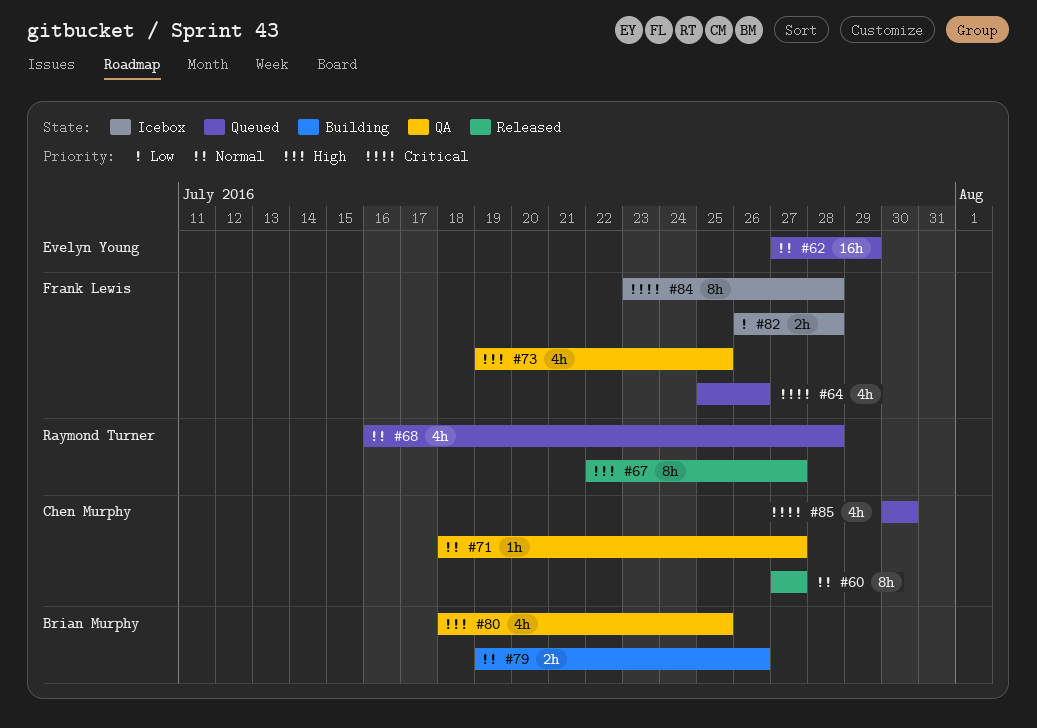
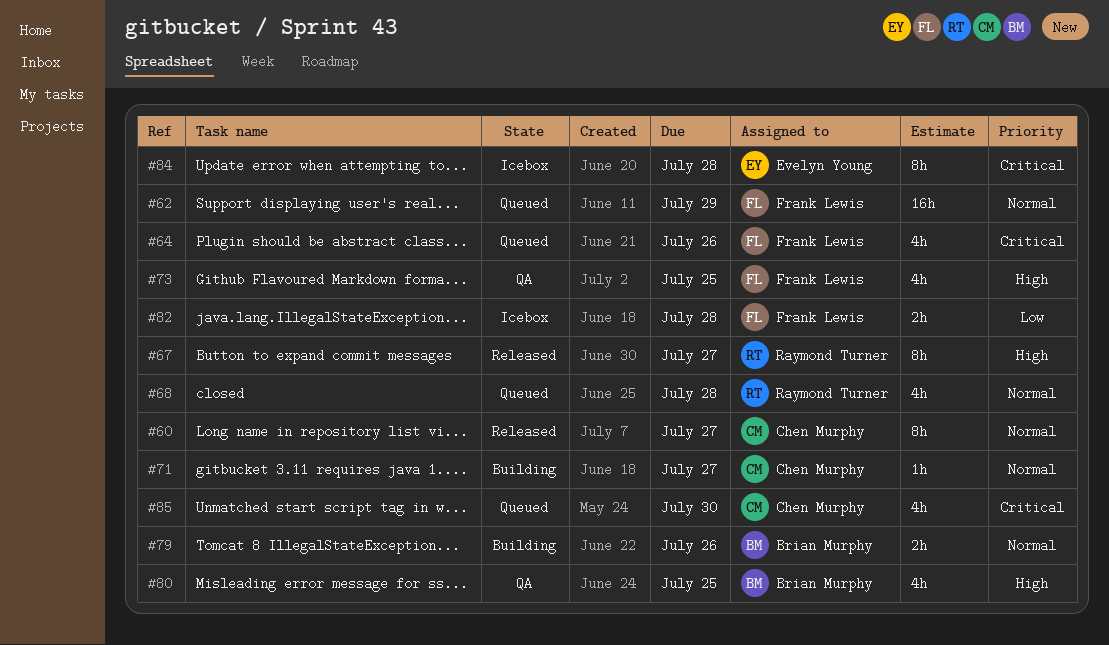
#62, owner: Evelyn Young -> Frank Lewis
#71, status: QA -> Building
#84, owner: Frank Lewis -> Evelyn Young

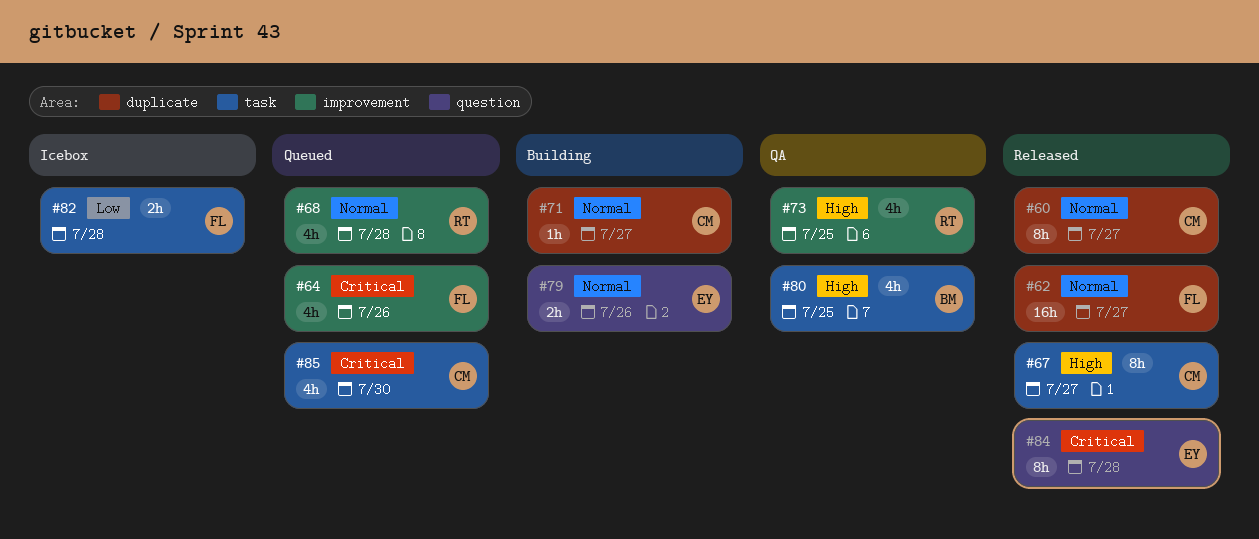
#62, status: Queued -> Released
#62, due: Jul 29 -> Jul 27
#67, owner: Raymond Turner -> Chen Murphy
#73, owner: Frank Lewis -> Raymond Turner
#79, owner: Brian Murphy -> Evelyn Young
#84, status: Icebox -> Released

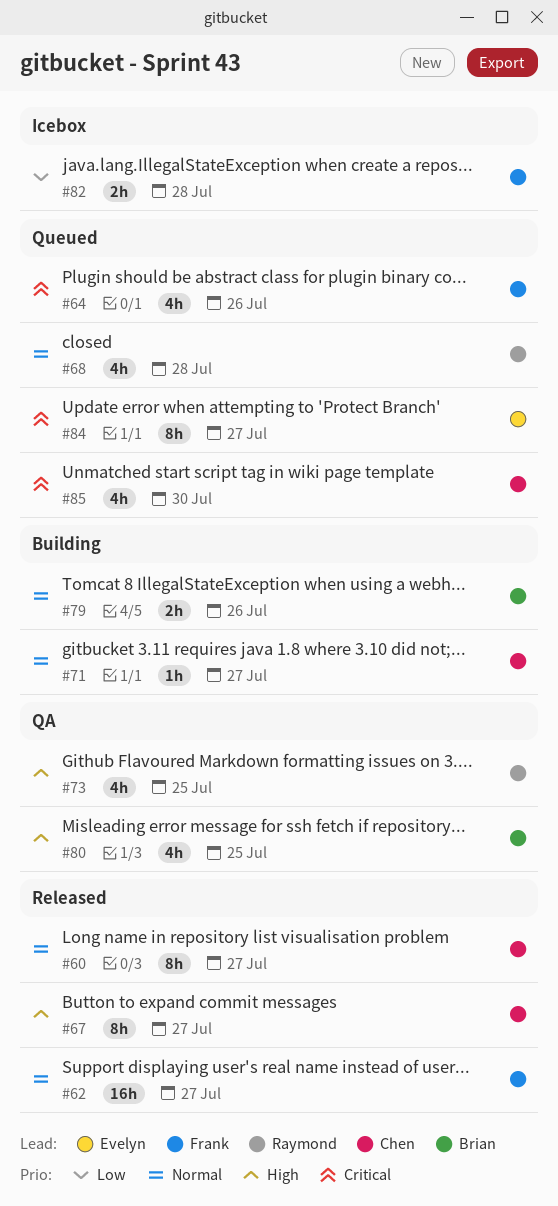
#79, owner: Evelyn -> Brian
#84, status: Released -> Queued
#84, due: Jul 28 -> Jul 27

